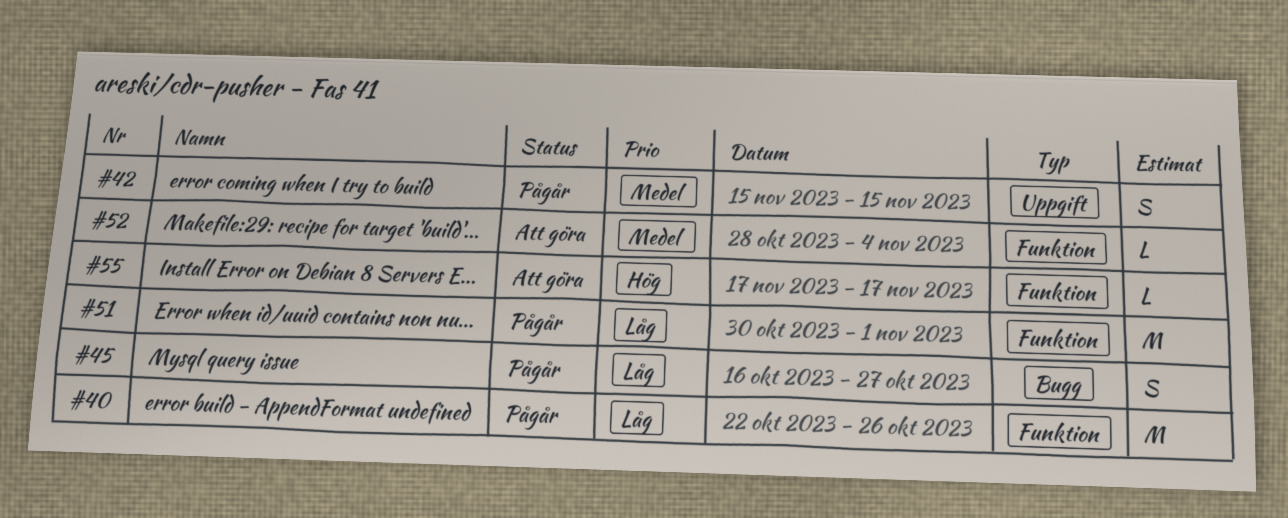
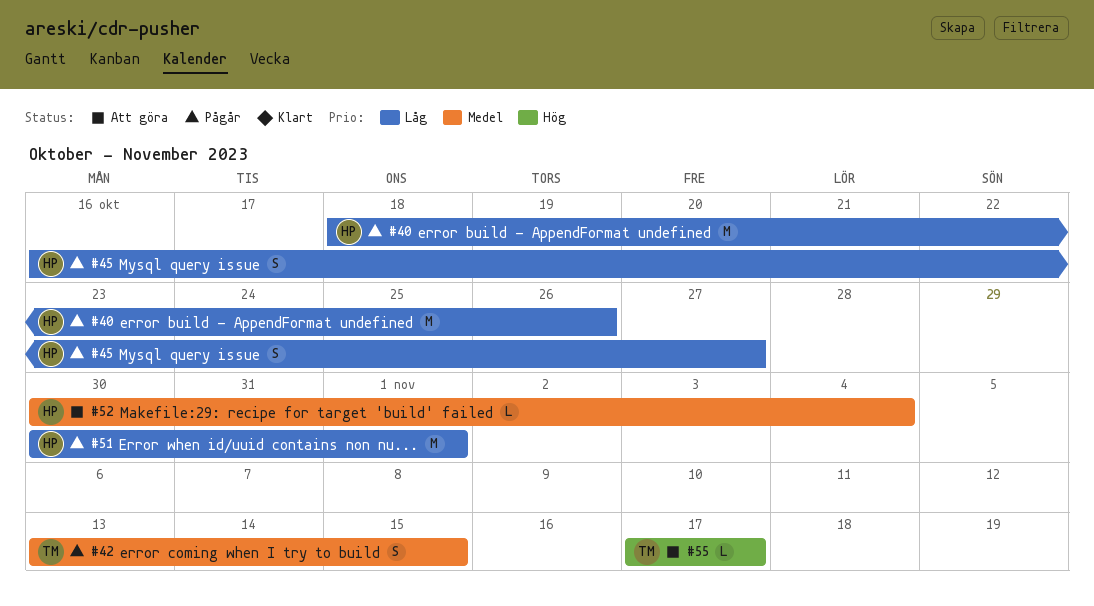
#40, start: Oct 22 -> Oct 18
#42, start: Nov 15 -> Nov 13
#52, start: Oct 28 -> Oct 30

